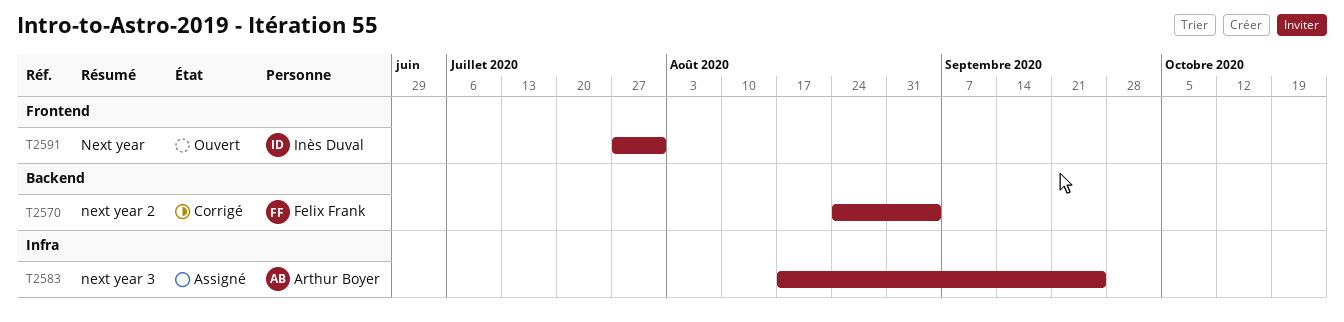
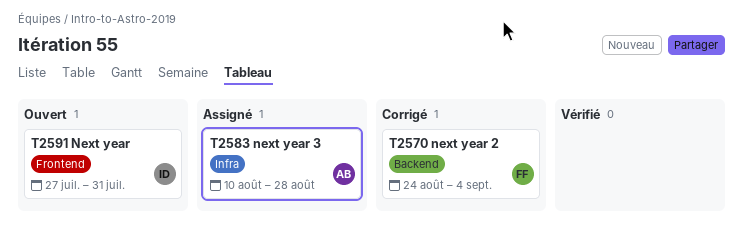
T2583, start: Aug 17 -> Aug 10
T2583, due: Sep 25 -> Aug 28

